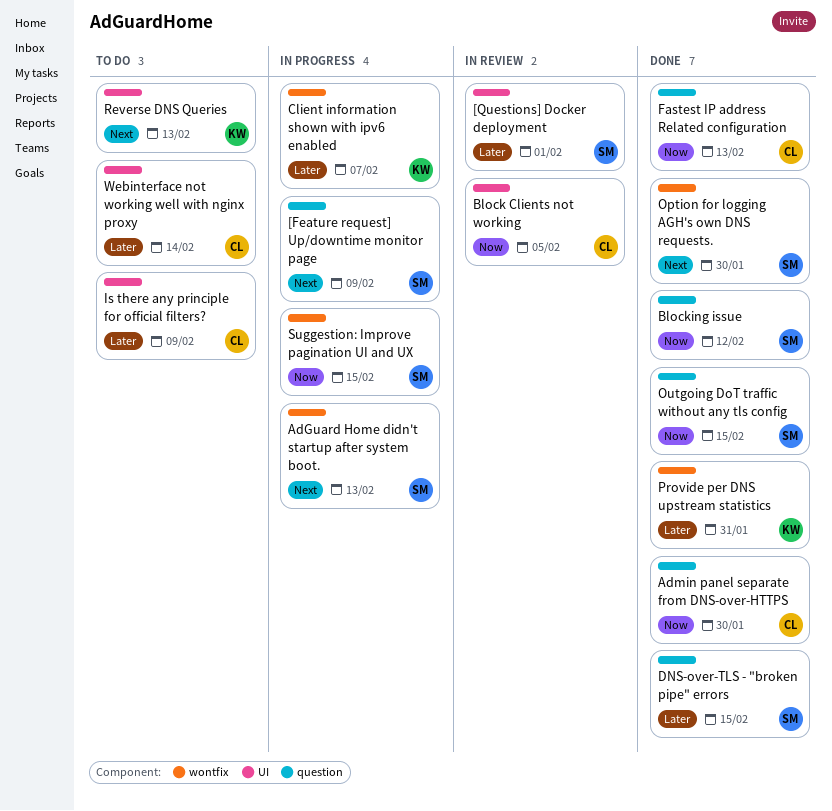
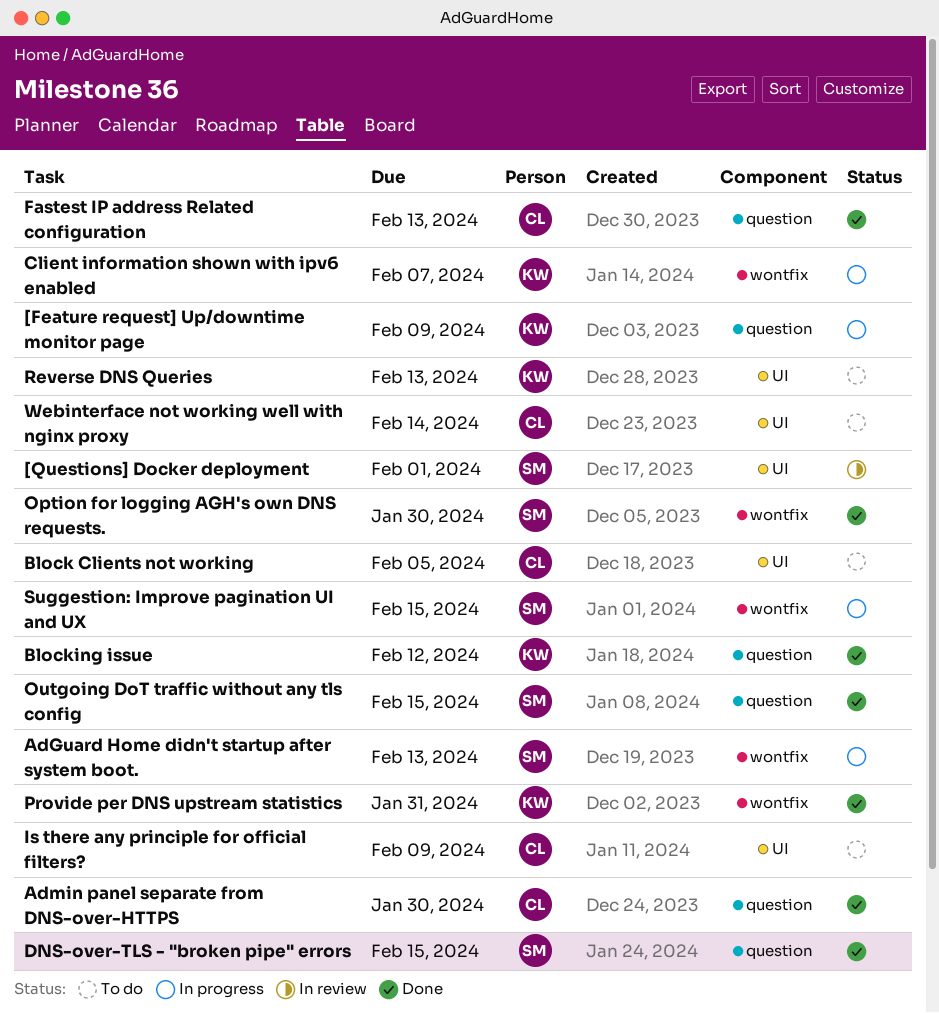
[Feature request] Up/downtime monitor page, owner: SM -> KW
Block Clients not working, status: In review -> To do
Blocking issue, owner: SM -> KW

